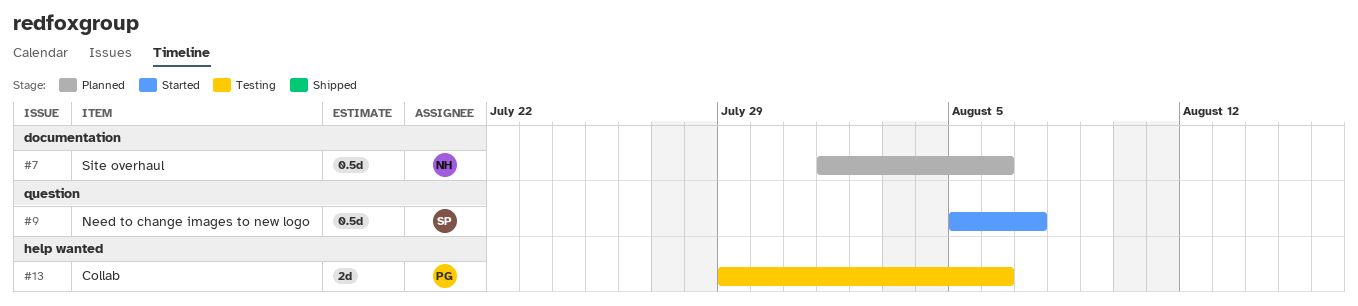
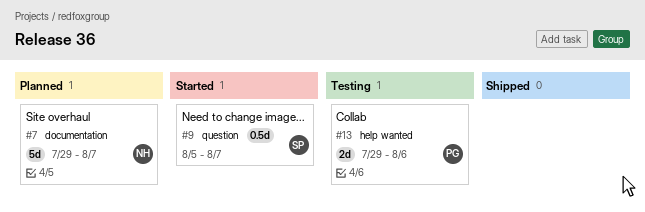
#7, estimate: 0.5d -> 5d
#7, start: Aug 1 -> Jul 29
#7, due: Aug 6 -> Aug 7

